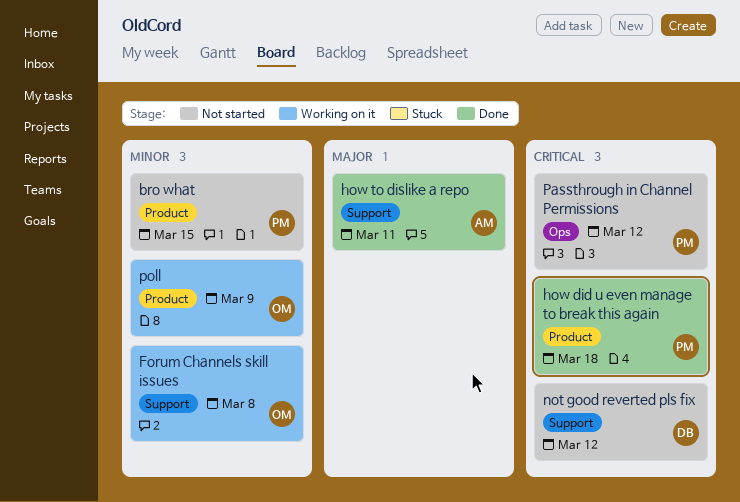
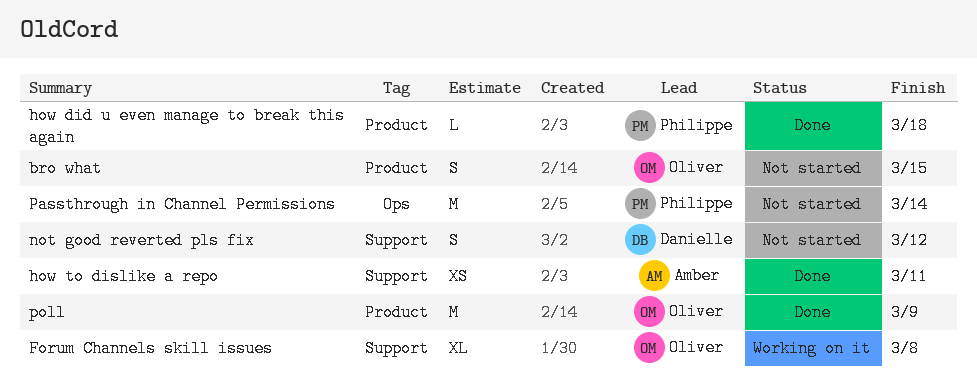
bro what, owner: Philippe -> Oliver
Passthrough in Channel Permissions, due: Mar 12 -> Mar 14
poll, status: Working on it -> Done

